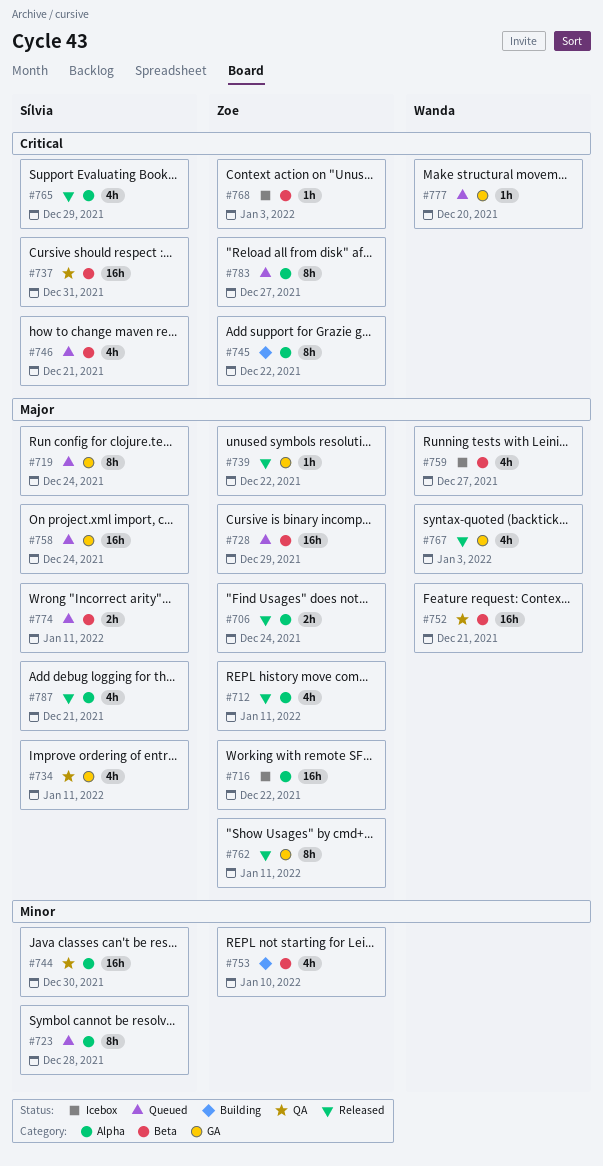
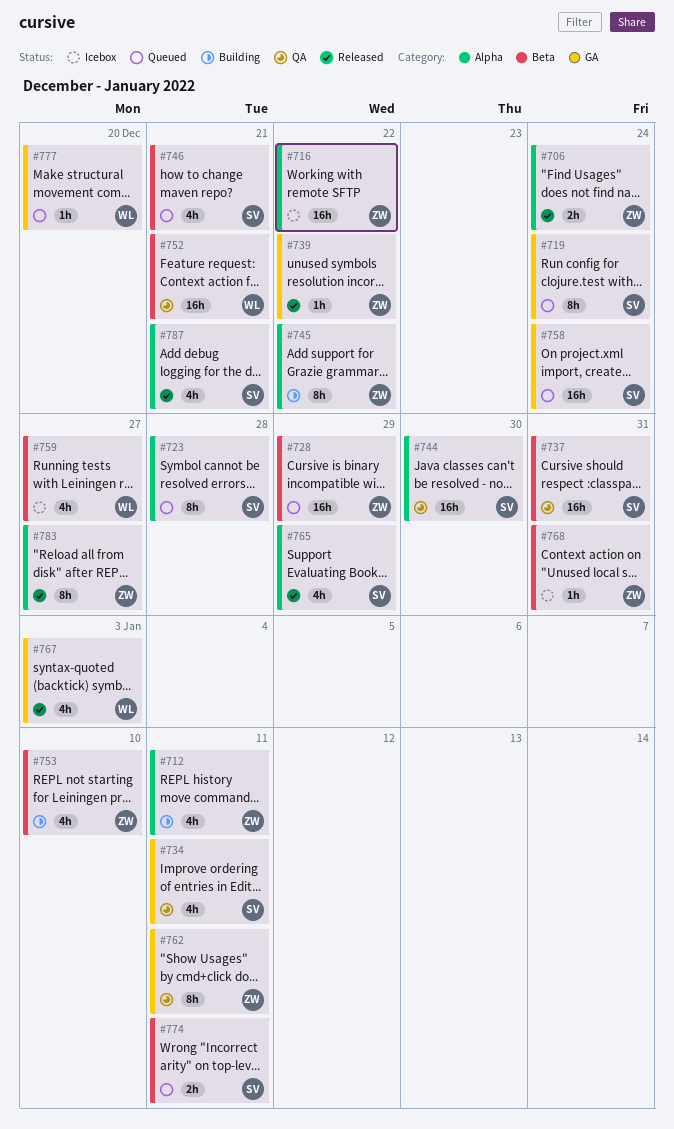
#712, status: Released -> Building
#762, status: Released -> QA
#768, due: Jan 3 -> Dec 31
#783, status: Queued -> Released

